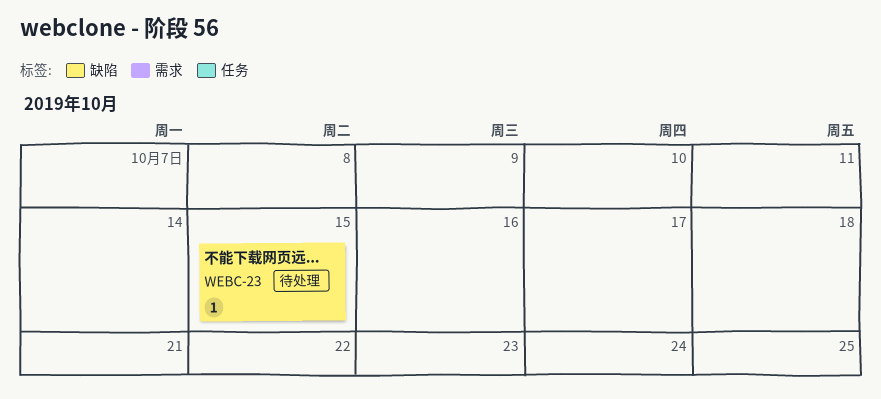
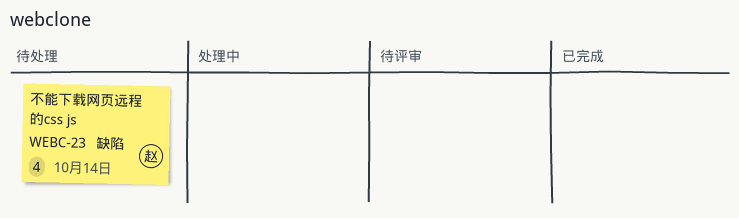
WEBC-23, estimate: 1 -> 4
WEBC-23, due: Oct 15 -> Oct 14

